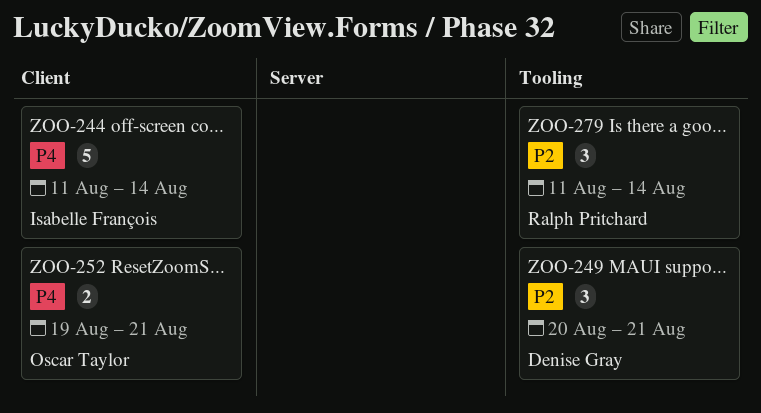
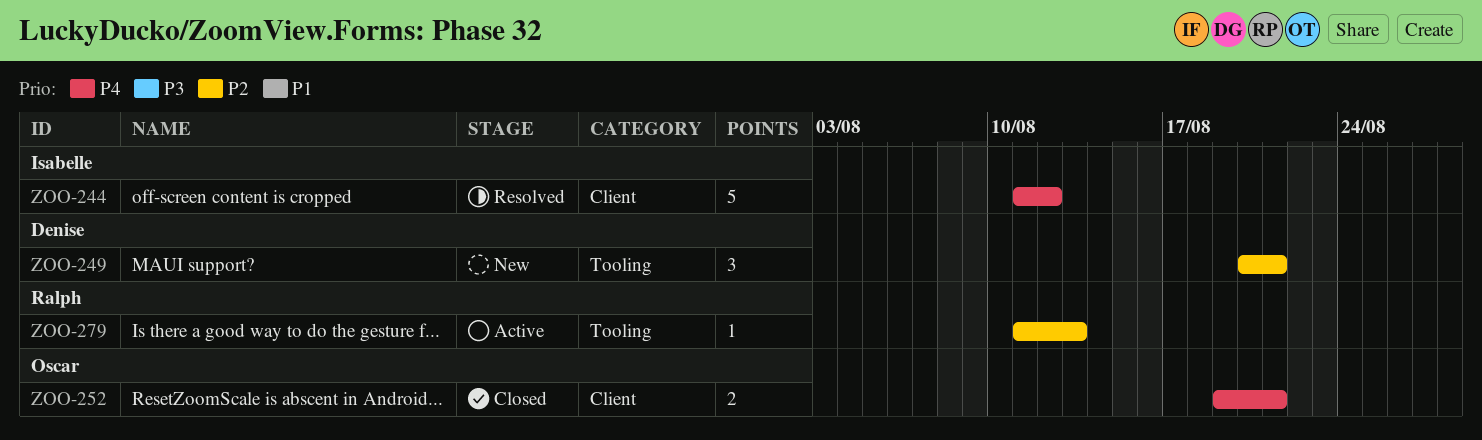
ZOO-244, due: Aug 14 -> Aug 12
ZOO-279, estimate: 3 -> 1
ZOO-279, due: Aug 14 -> Aug 13

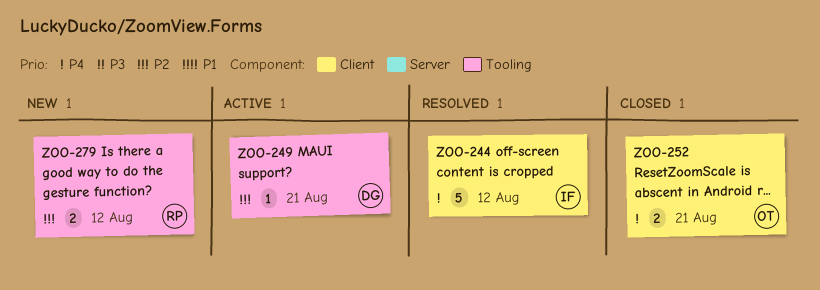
ZOO-249, status: New -> Active
ZOO-249, estimate: 3 -> 1
ZOO-279, status: Active -> New
ZOO-279, estimate: 1 -> 2
ZOO-279, due: Aug 13 -> Aug 12

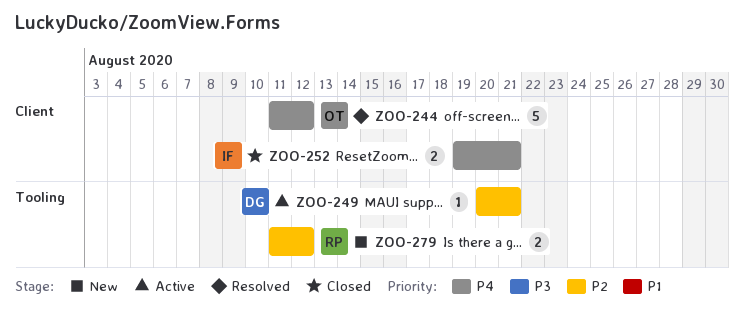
ZOO-244, owner: IF -> OT
ZOO-252, owner: OT -> IF

